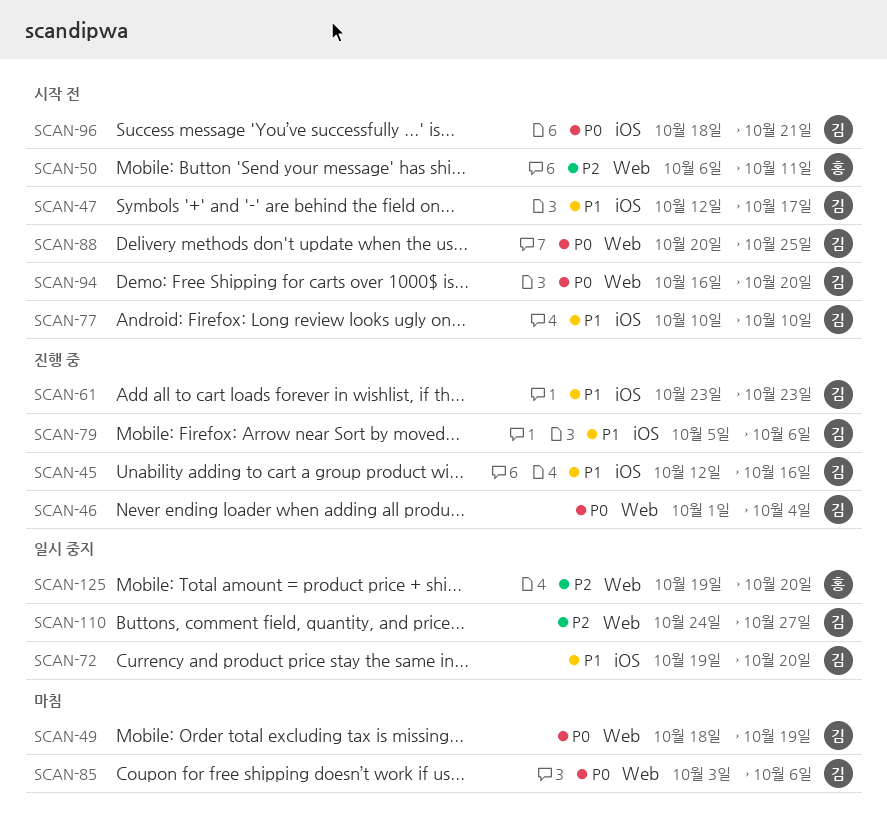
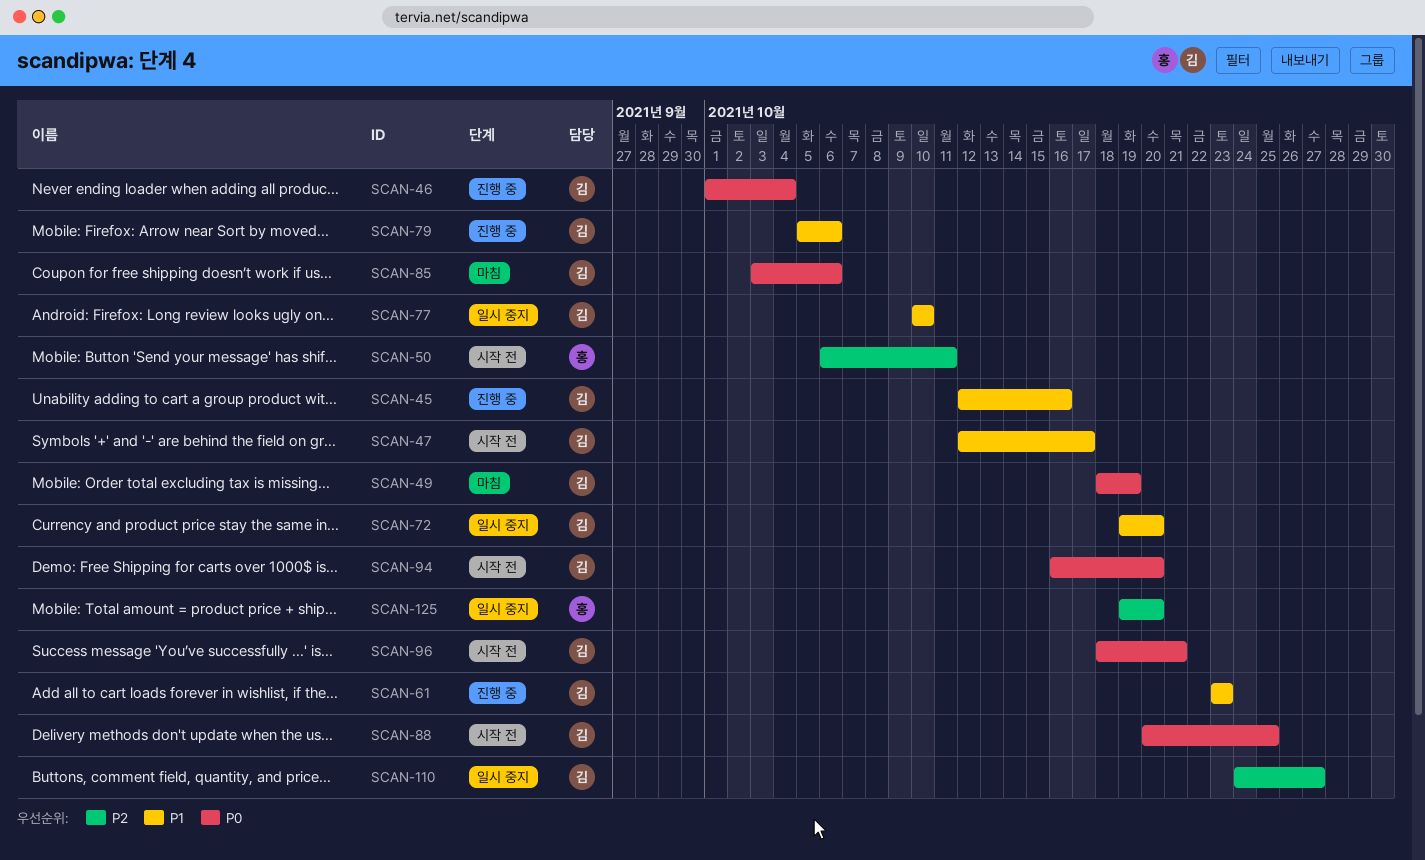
SCAN-77, status: 시작 전 -> 일시 중지

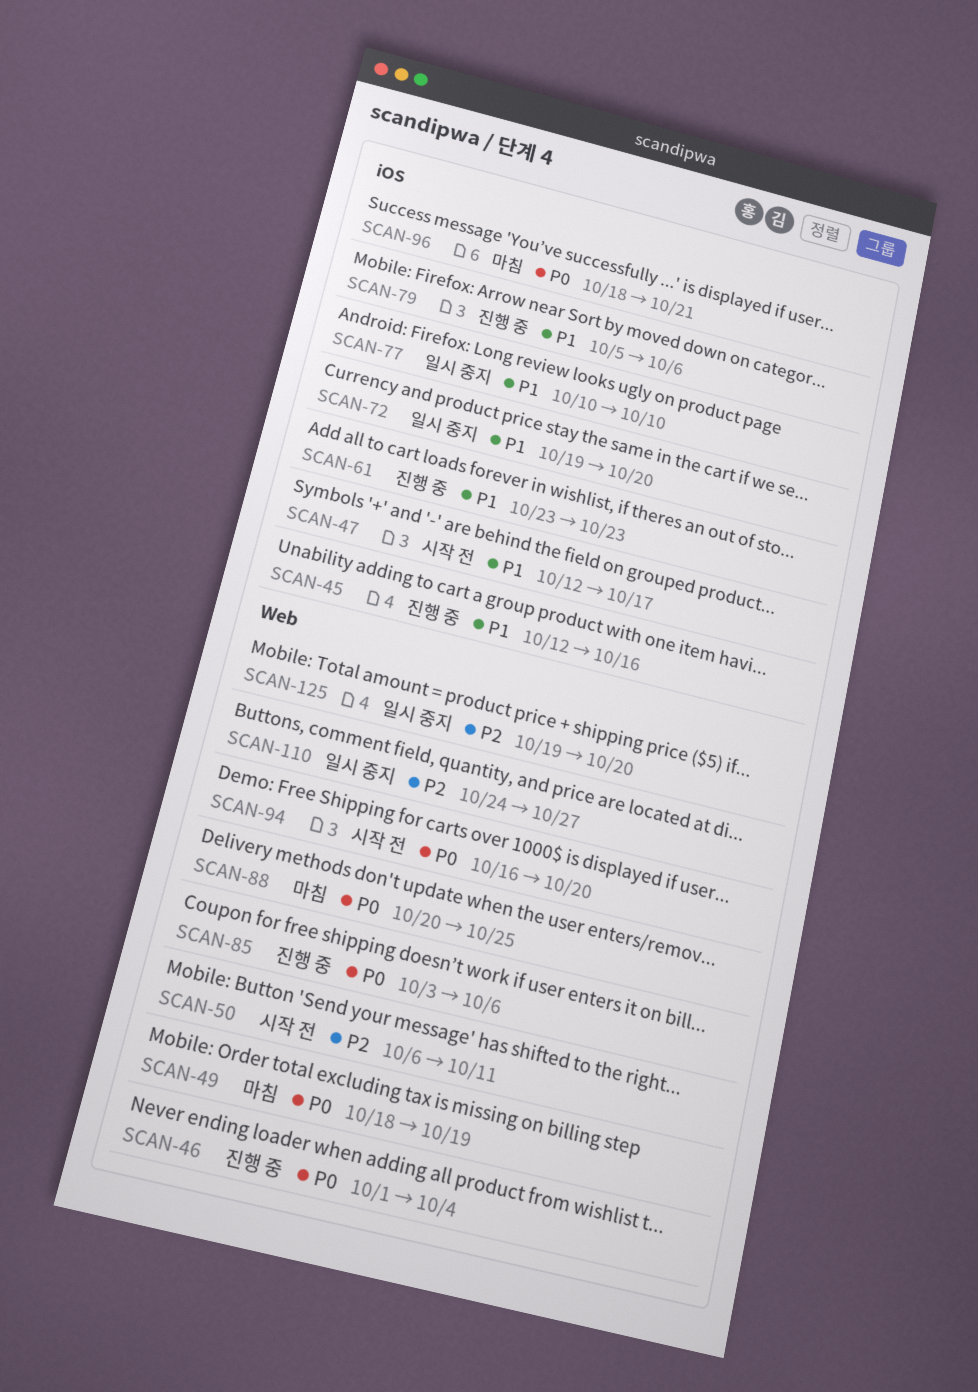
SCAN-85, status: 마침 -> 진행 중
SCAN-88, status: 시작 전 -> 마침
SCAN-96, status: 시작 전 -> 마침

